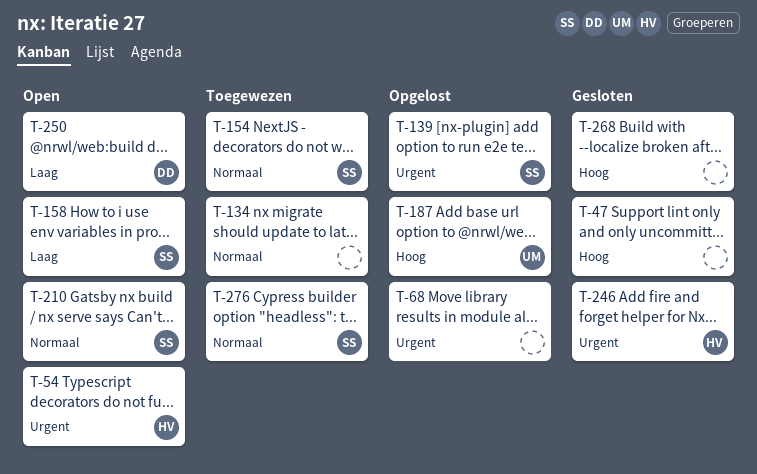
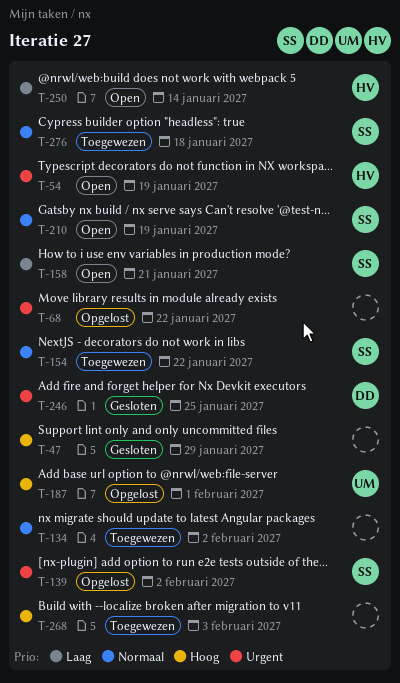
T-246, owner: HV -> DD
T-250, owner: DD -> HV
T-268, status: Gesloten -> Toegewezen

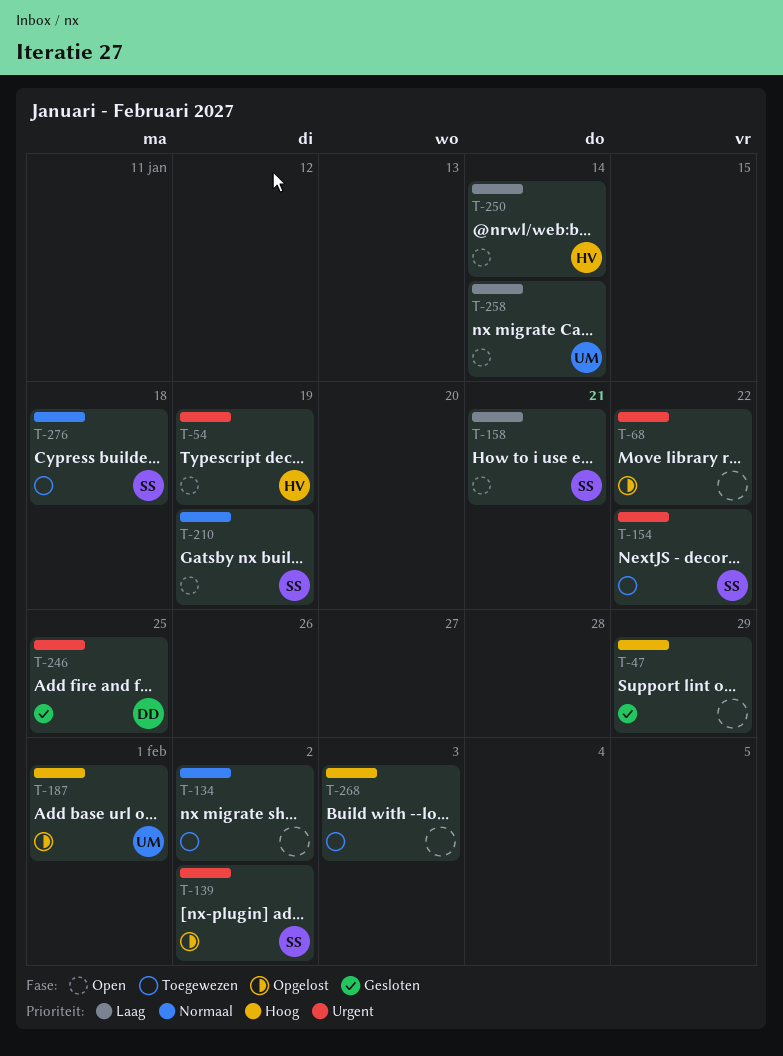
T-154, priority: Normaal -> Urgent
T-258: none -> present

